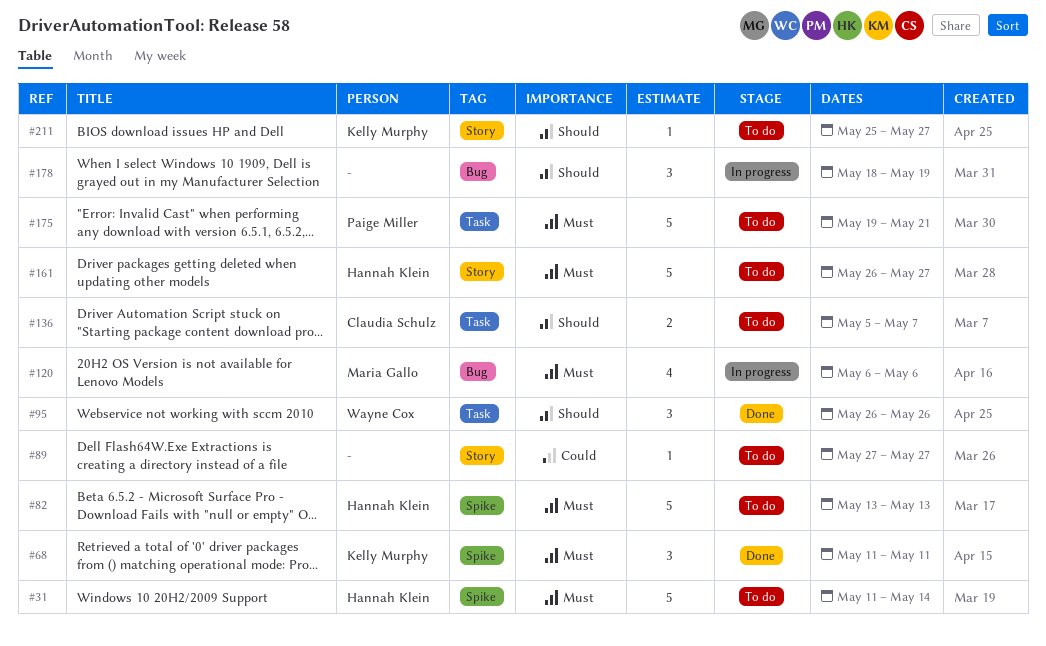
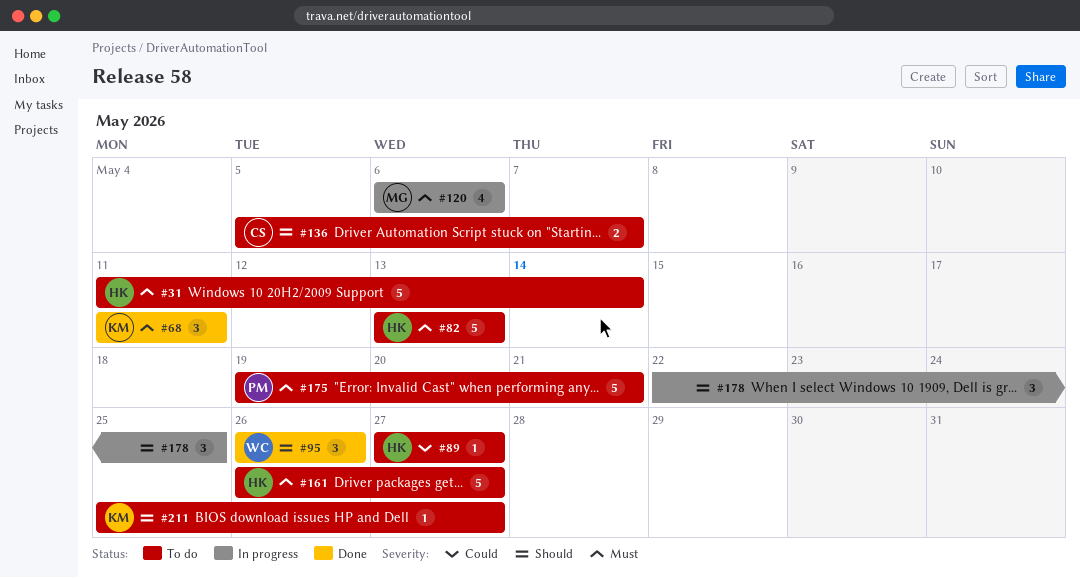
#89, owner: none -> Hannah Klein
#178, start: May 18 -> May 22
#178, due: May 19 -> May 25

